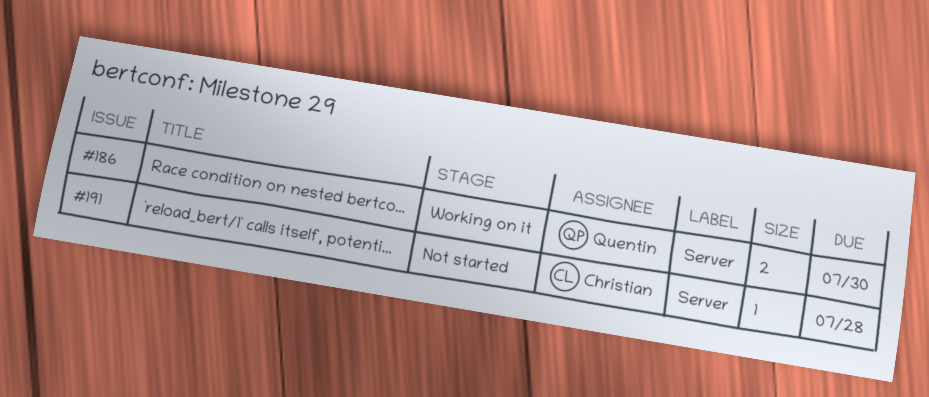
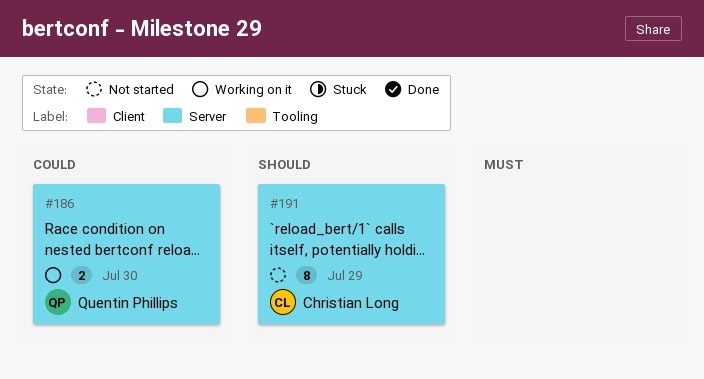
#191, estimate: 1 -> 8
#191, due: Jul 28 -> Jul 29

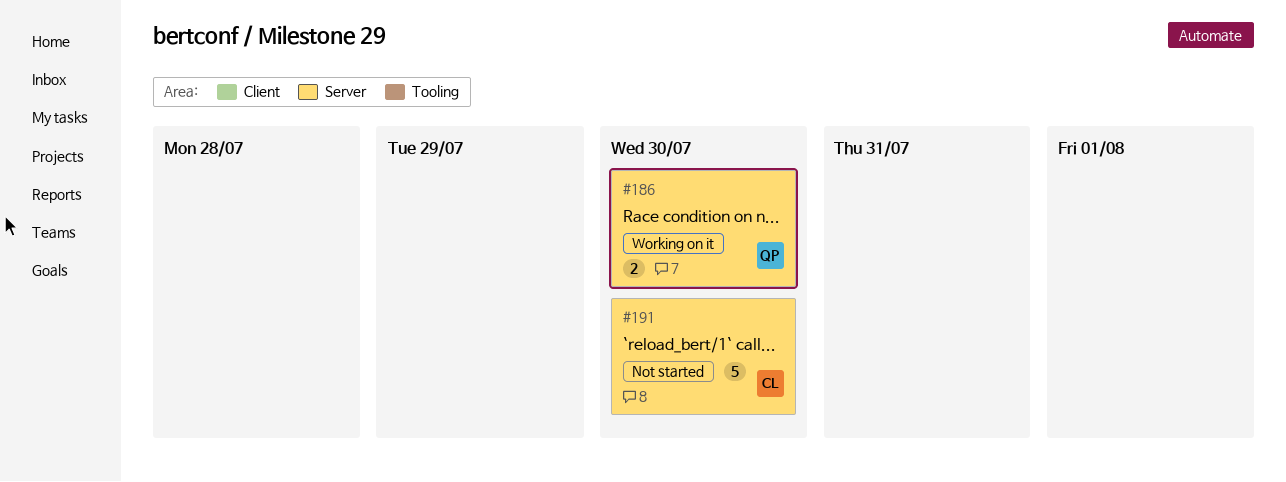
#191, estimate: 8 -> 5
#191, due: Jul 29 -> Jul 30

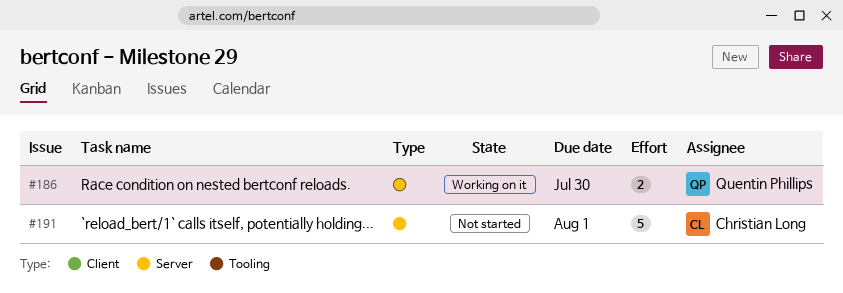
#191, due: Jul 30 -> Aug 1

